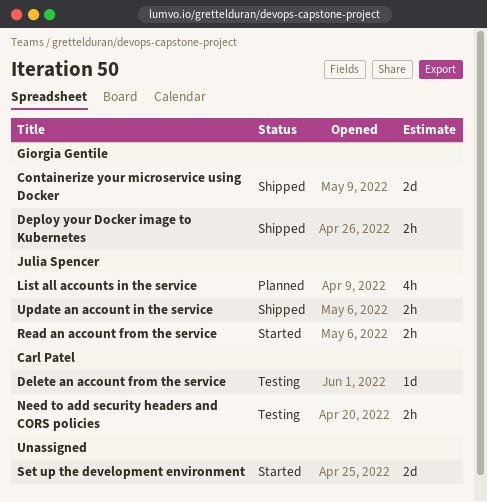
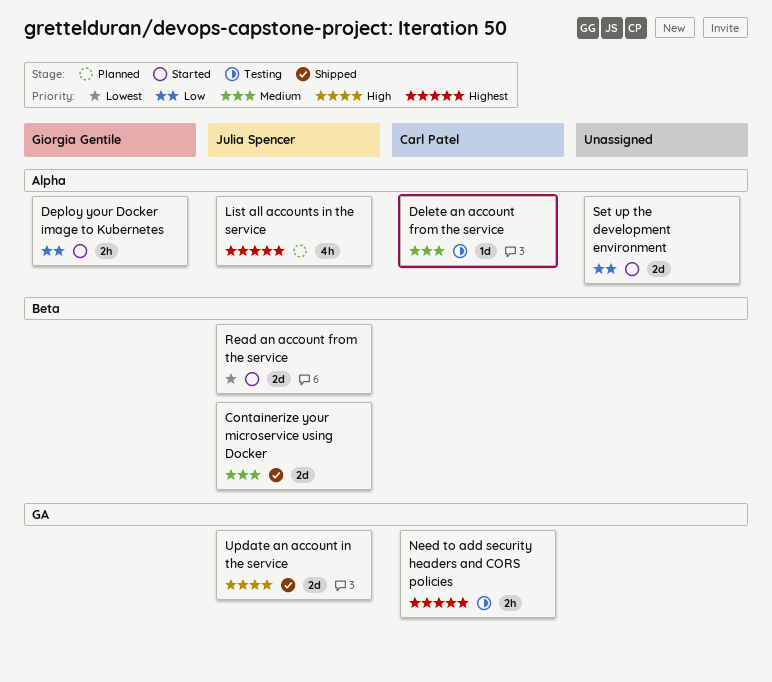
Containerize your microservice using Docker, owner: Giorgia Gentile -> Julia Spencer
Deploy your Docker image to Kubernetes, status: Shipped -> Started
Read an account from the service, estimate: 2h -> 2d
Update an account in the service, estimate: 2h -> 2d

